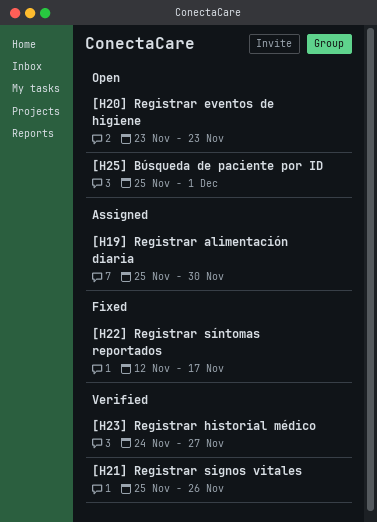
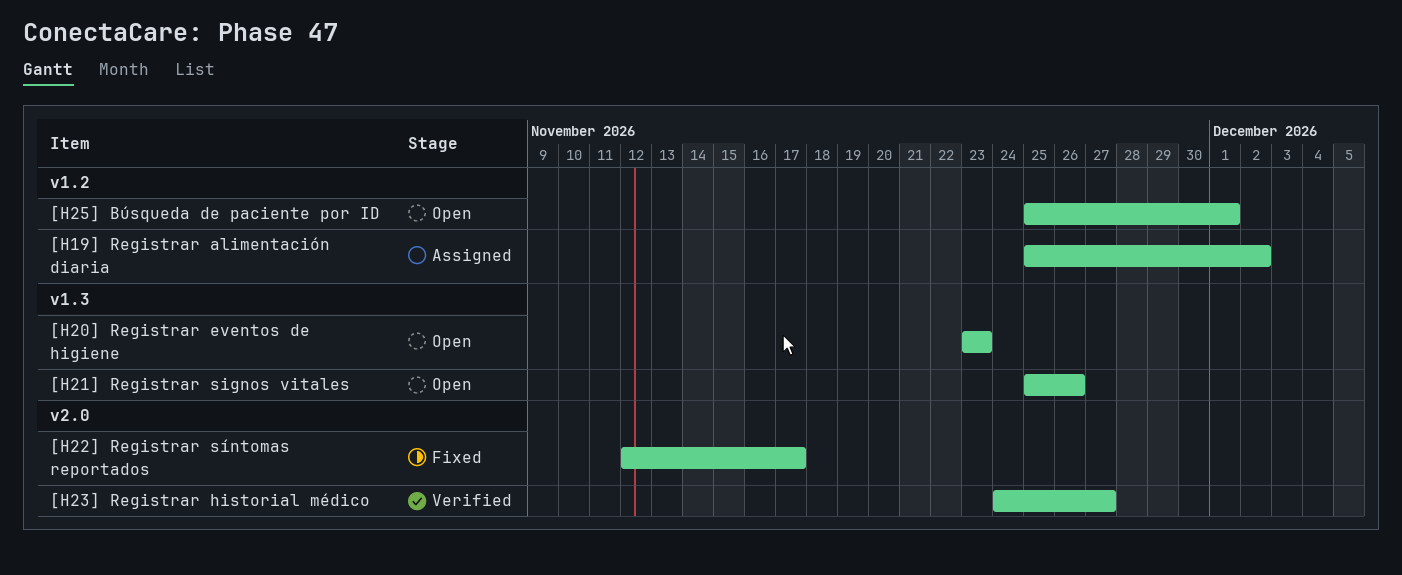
[H19] Registrar alimentación diaria, due: Nov 30 -> Dec 2
[H21] Registrar signos vitales, status: Verified -> Open

